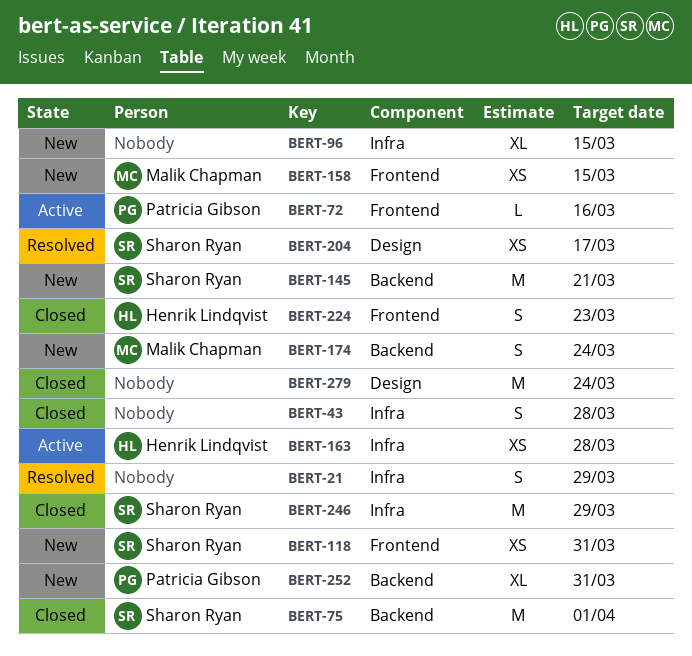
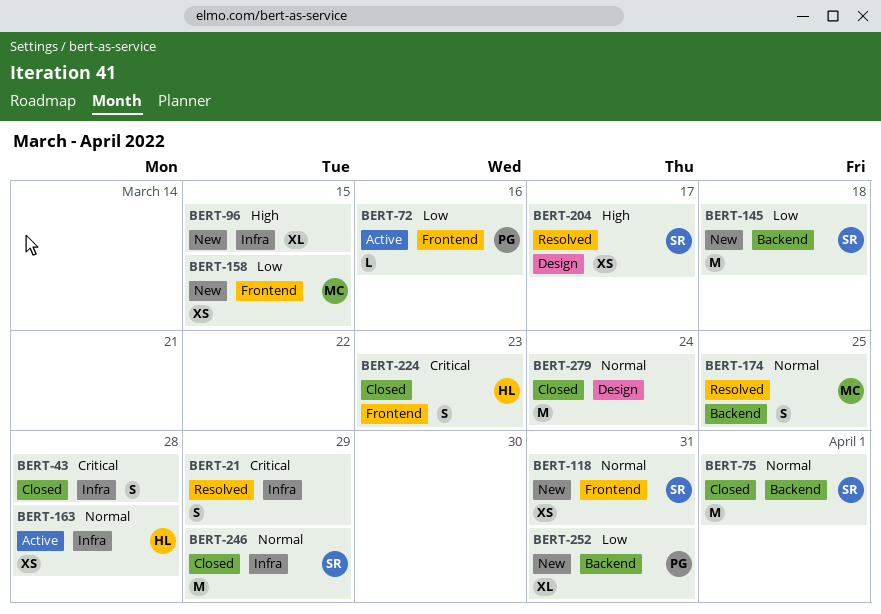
BERT-145, due: Mar 21 -> Mar 18
BERT-174, status: New -> Resolved
BERT-174, due: Mar 24 -> Mar 25

